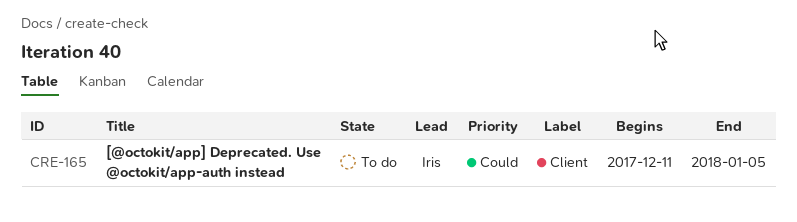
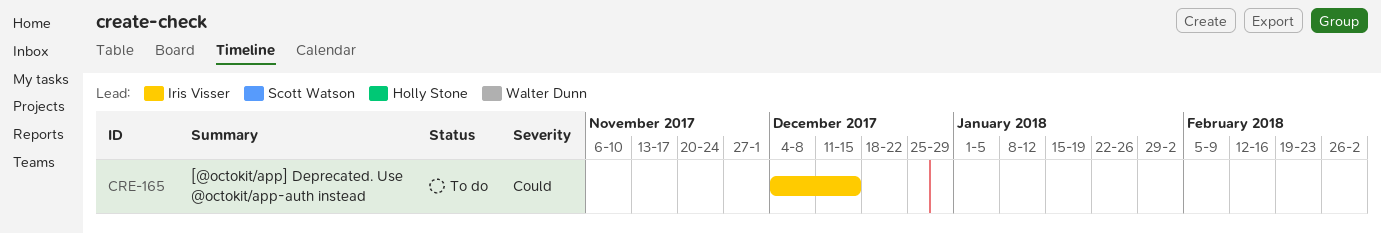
CRE-165, start: Dec 11 -> Dec 4
CRE-165, due: Jan 5 -> Dec 15

